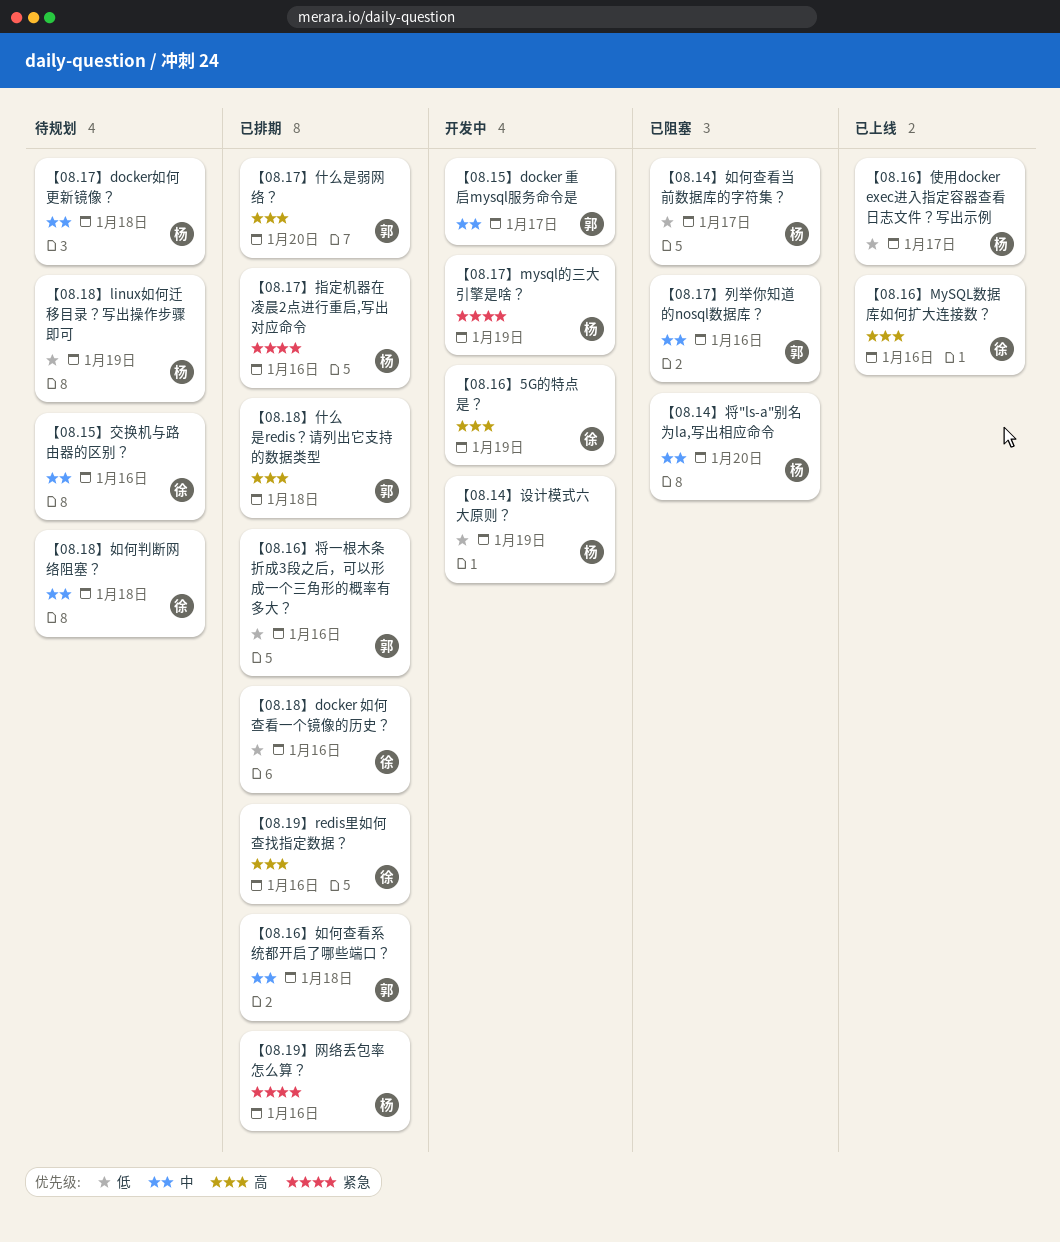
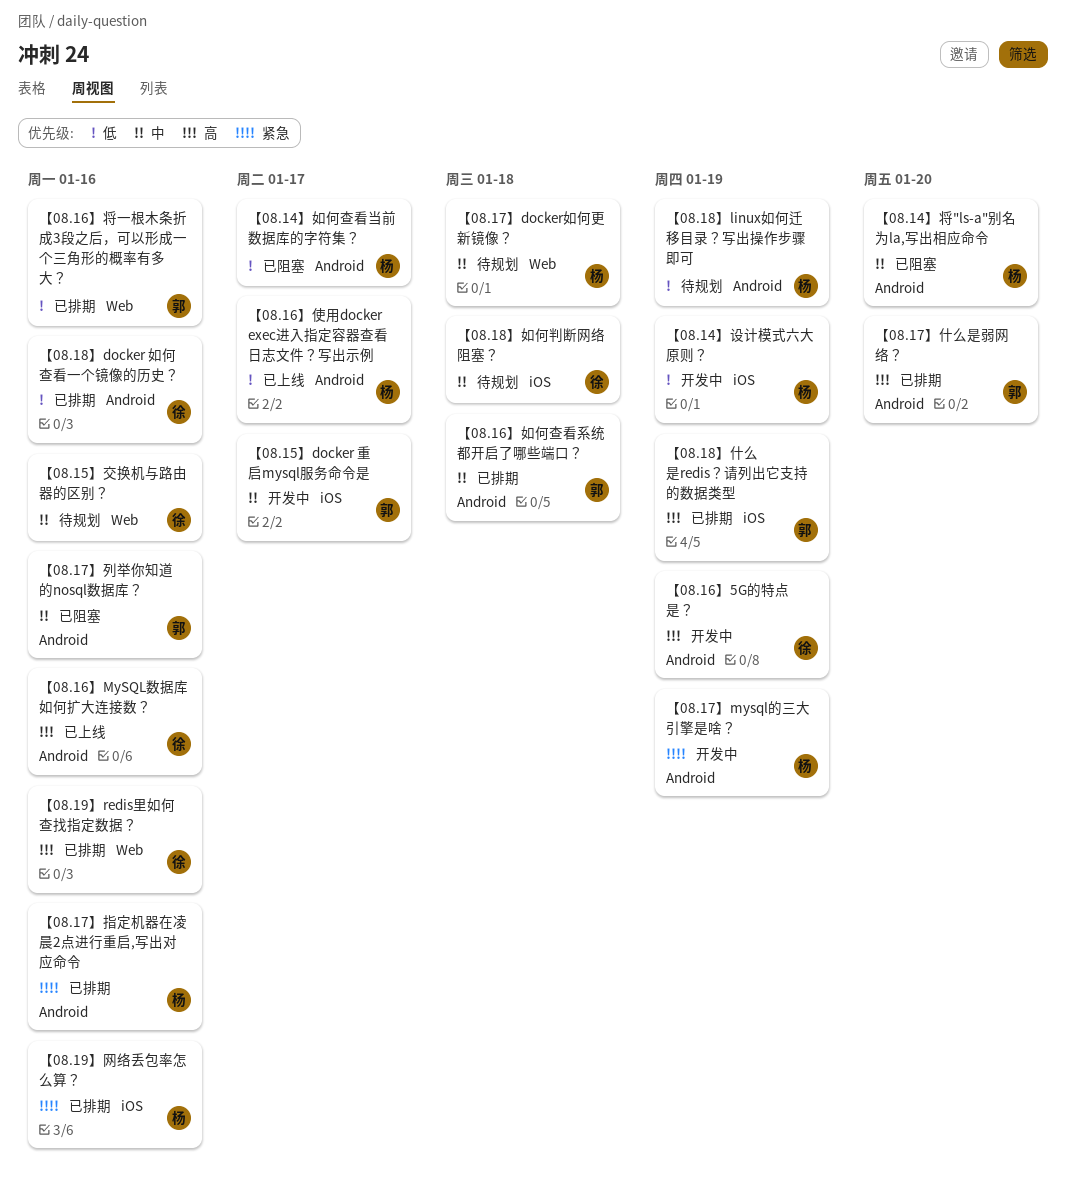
【08.18】什么是redis？请列出它支持的数据类型, due: Jan 18 -> Jan 19

